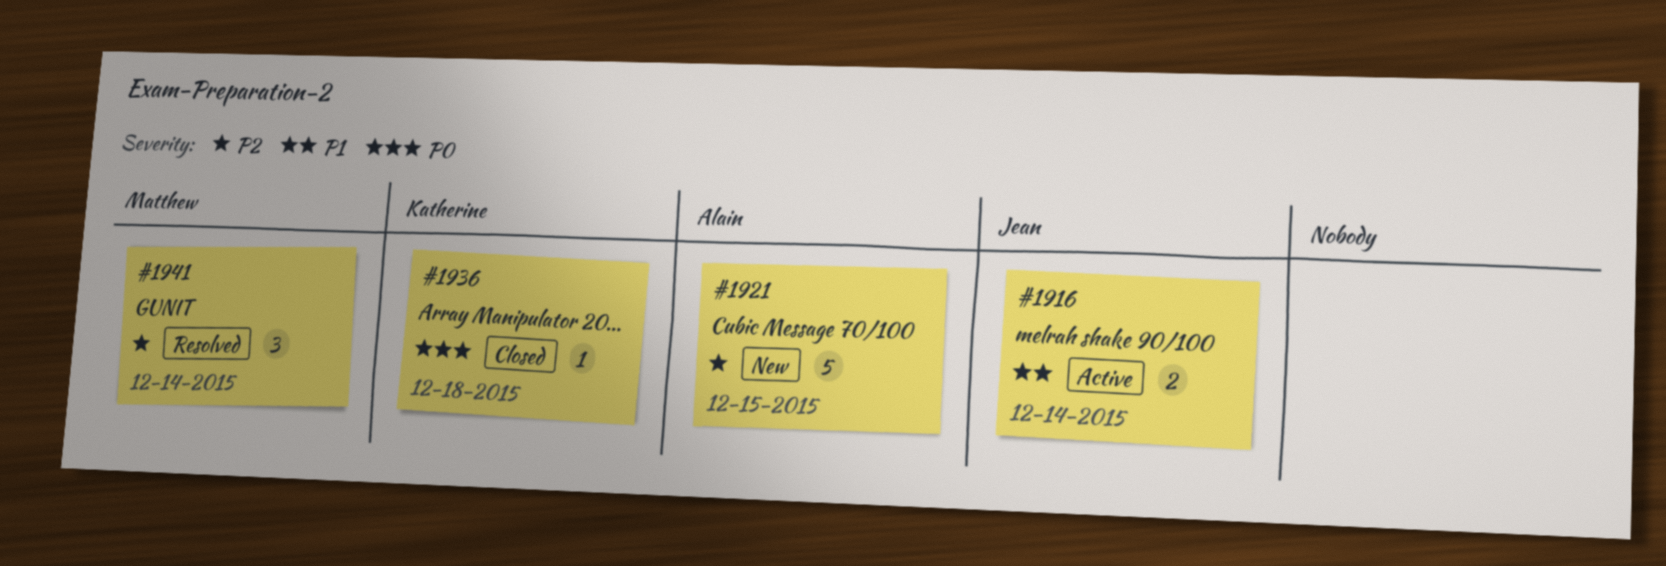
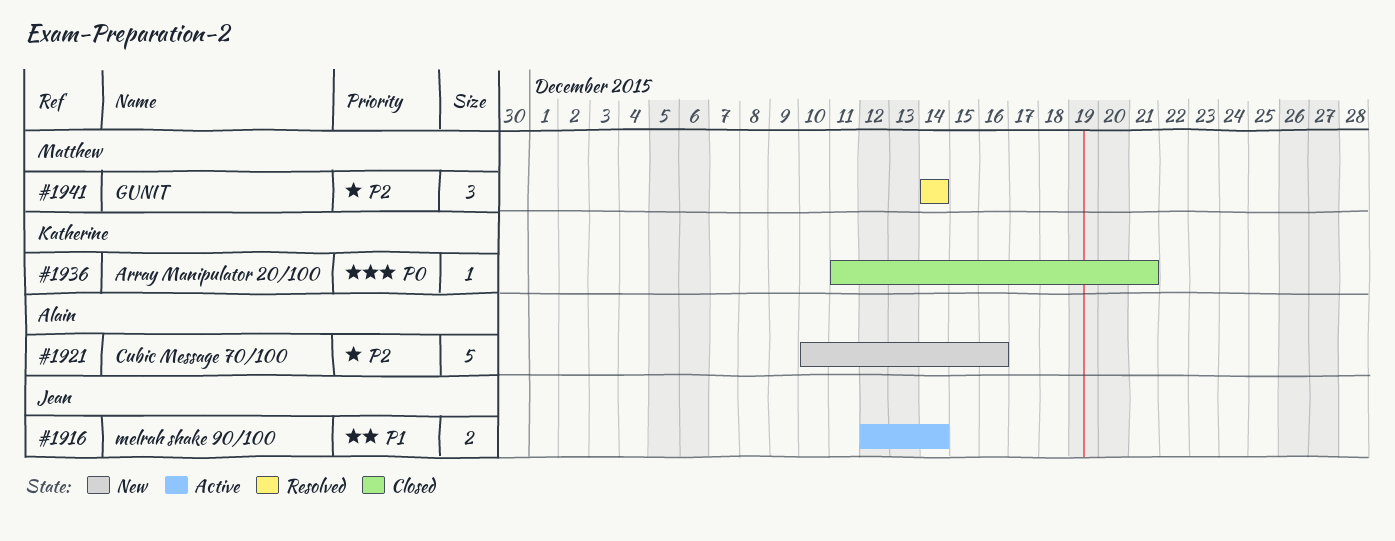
#1921, due: Dec 15 -> Dec 16
#1936, due: Dec 18 -> Dec 21

